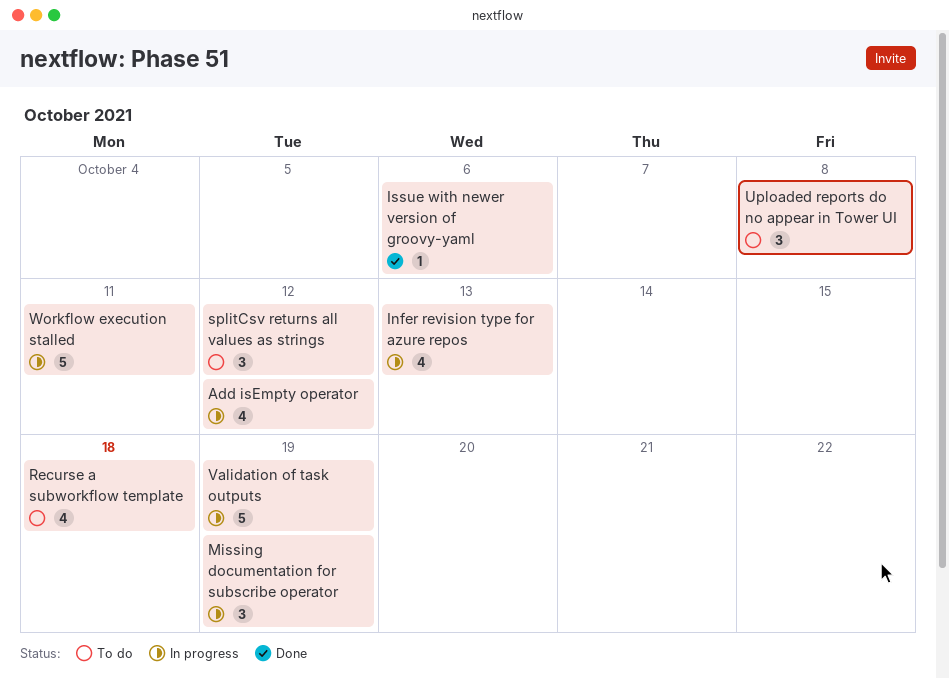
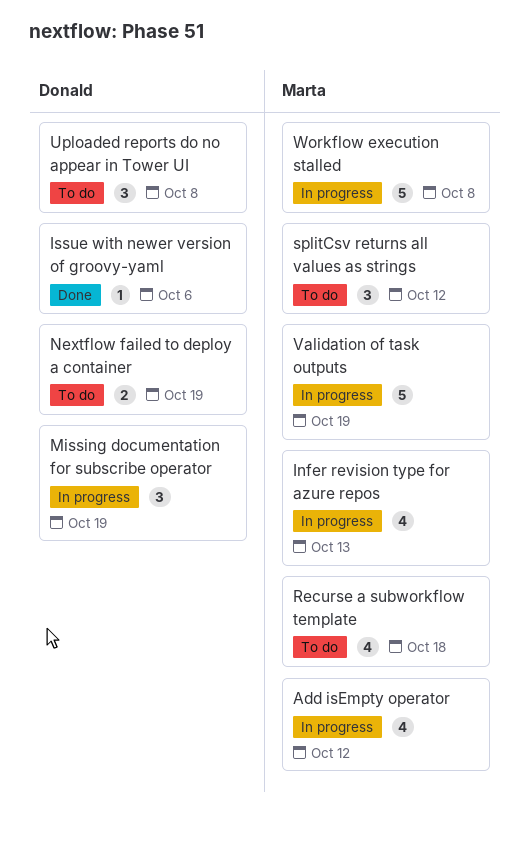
Nextflow failed to deploy a container: none -> present
Workflow execution stalled, due: Oct 11 -> Oct 8

